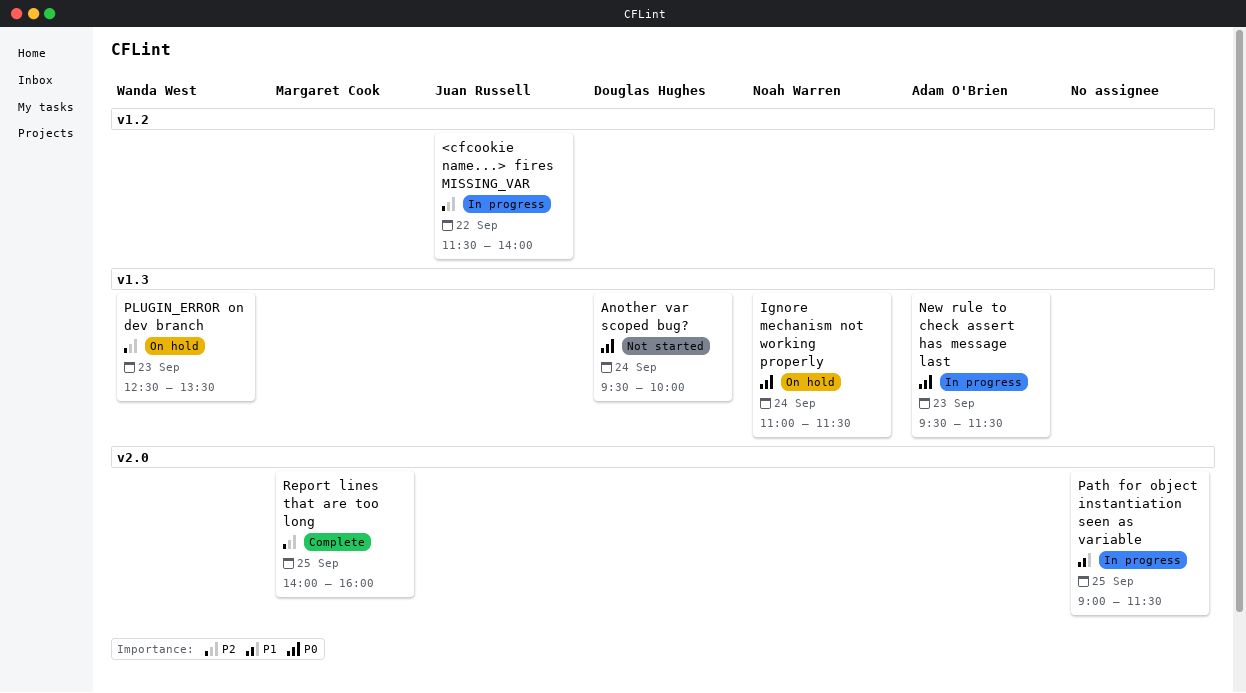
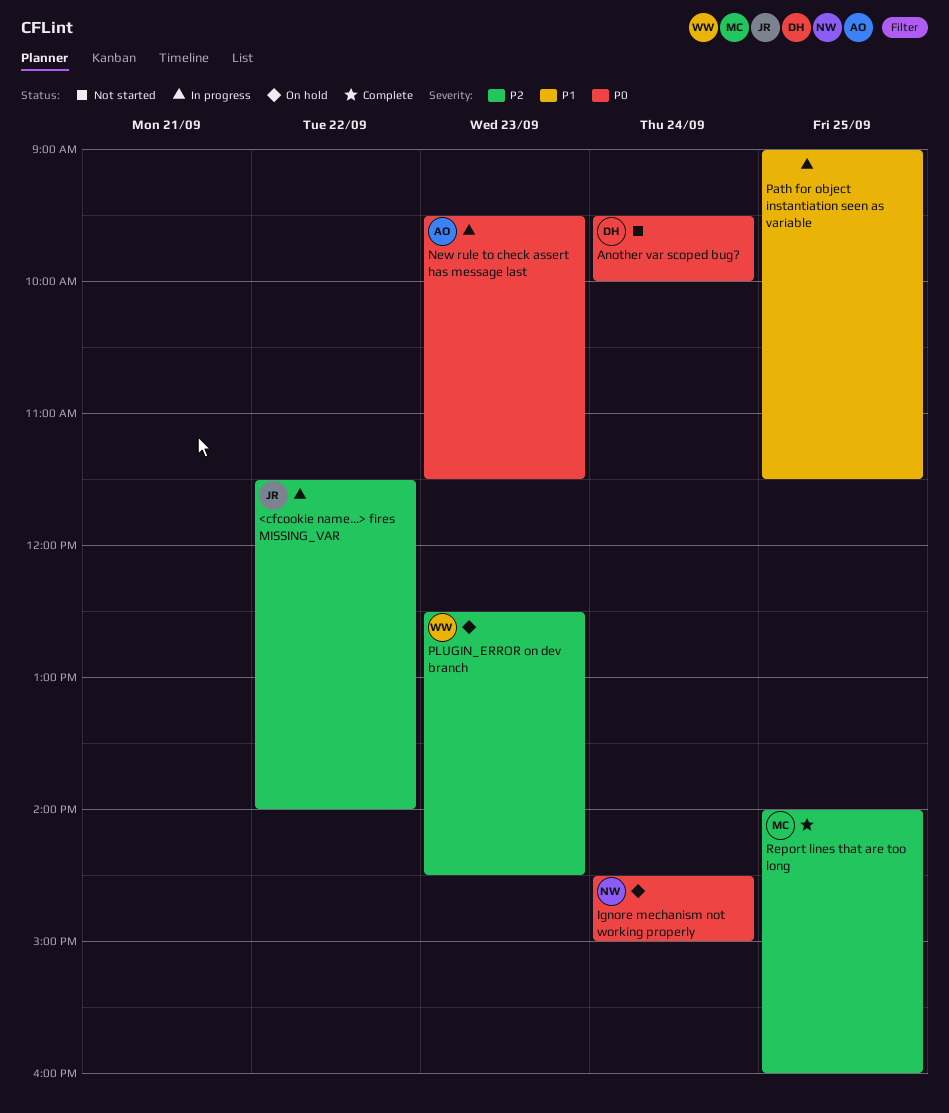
Ignore mechanism not working properly, begins: 11:00 -> 14:30
Ignore mechanism not working properly, ends: 11:30 -> 15:00
PLUGIN_ERROR on dev branch, ends: 13:30 -> 14:30

